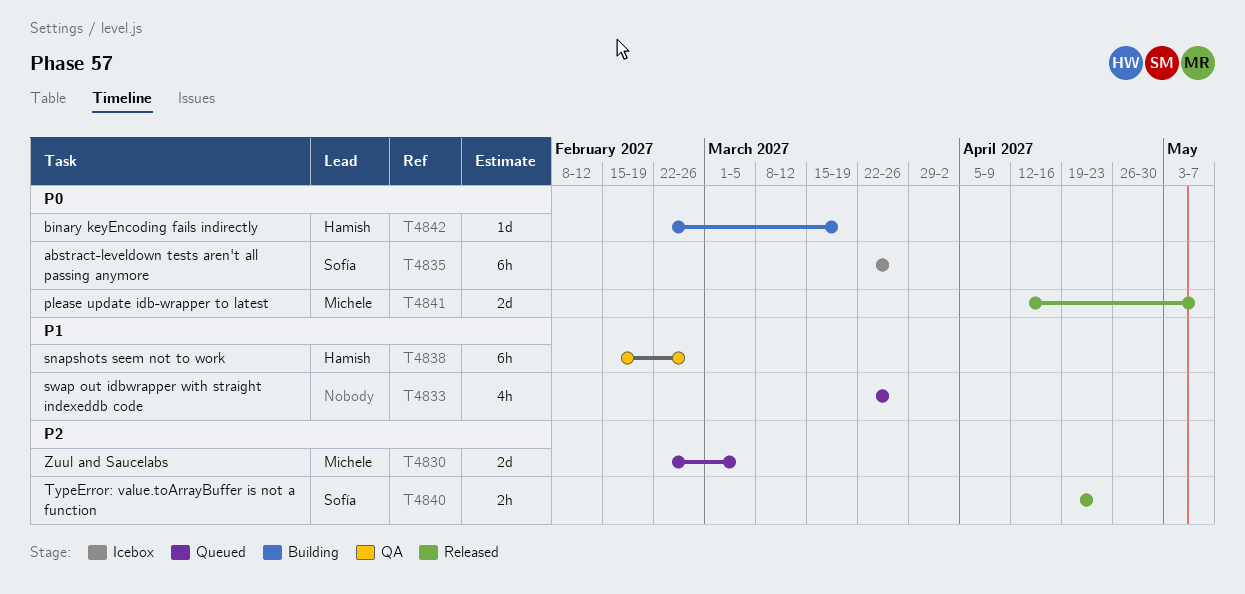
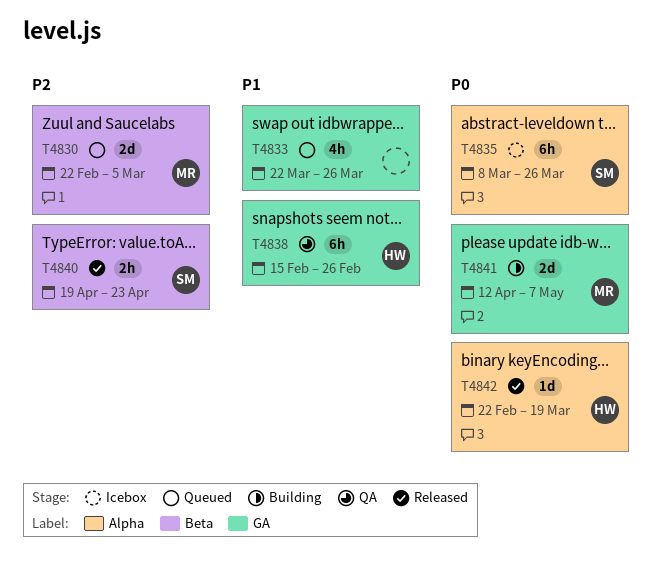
T4835, start: Mar 22 -> Mar 8
T4841, status: Released -> Building
T4842, status: Building -> Released

